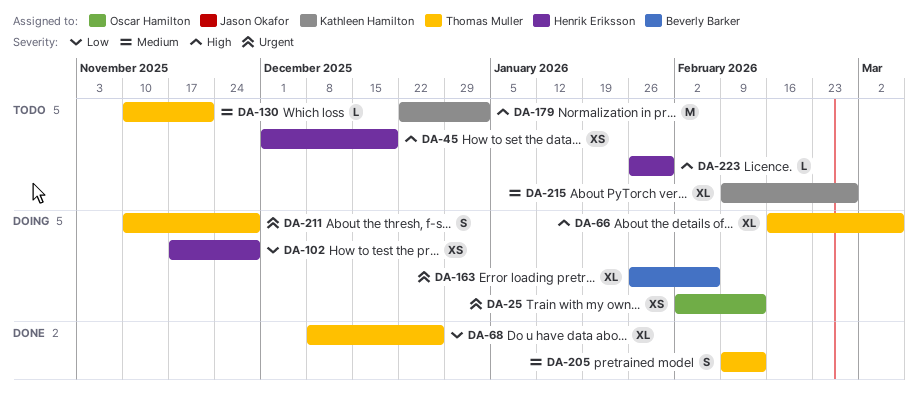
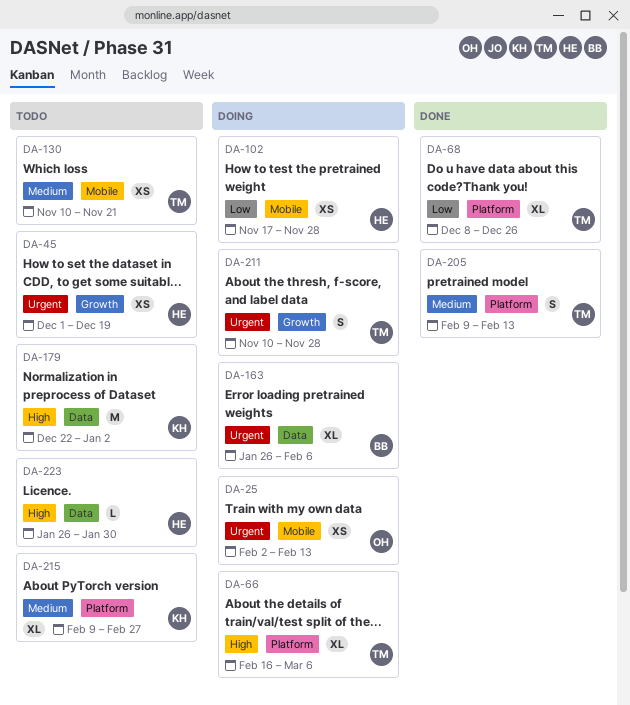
DA-45, priority: High -> Urgent
DA-130, estimate: L -> XS

